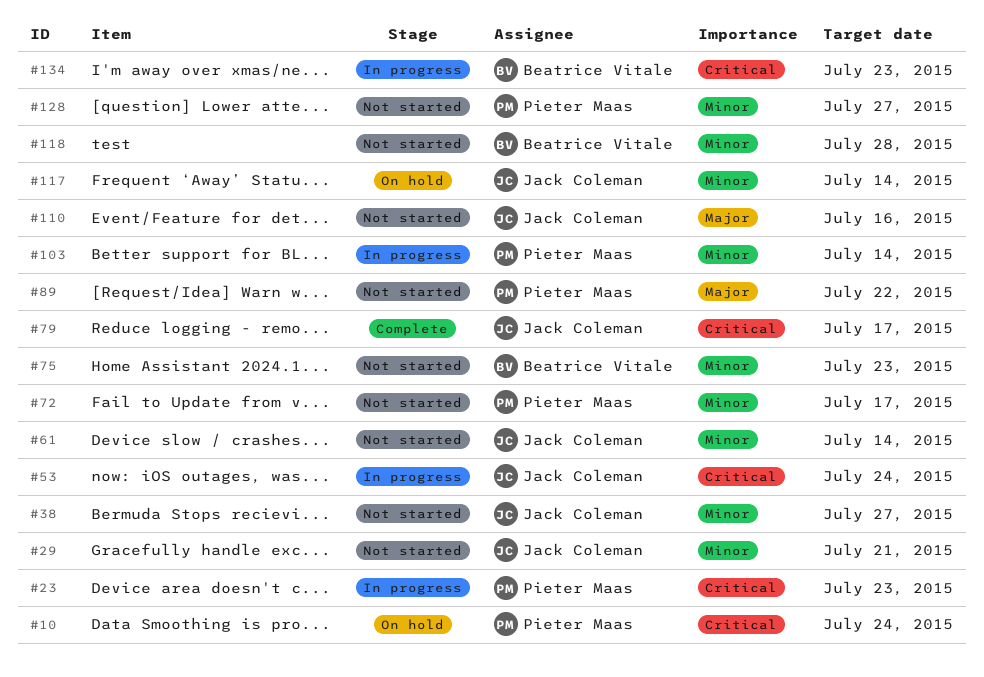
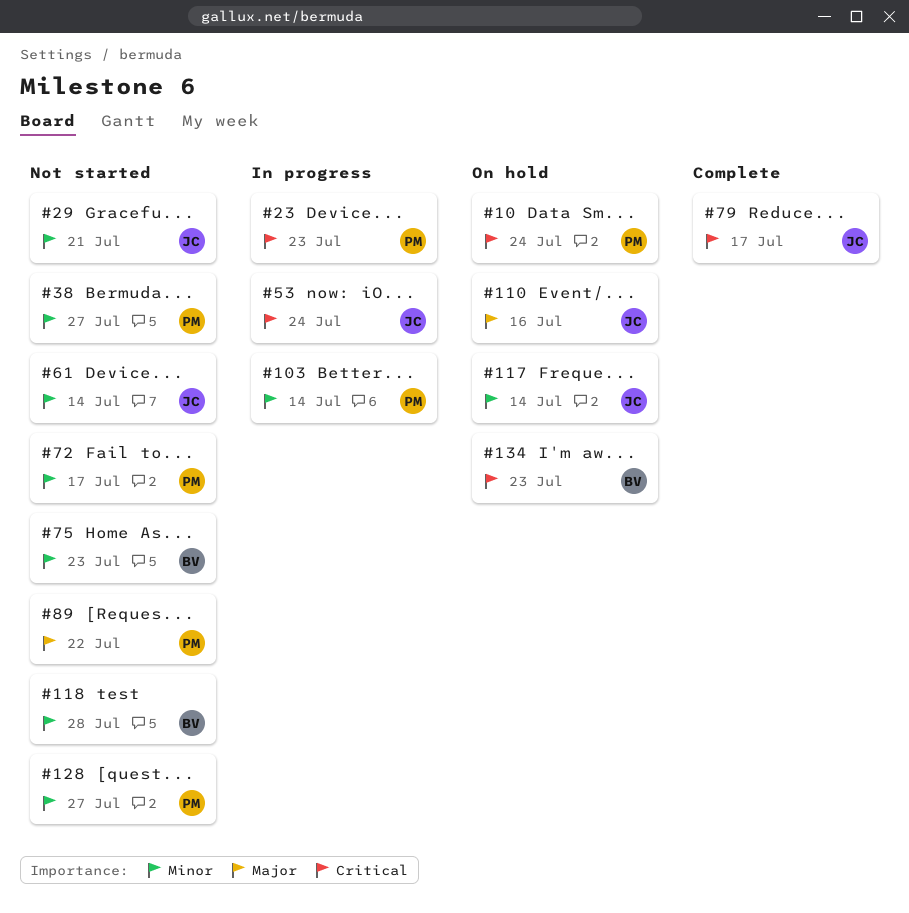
#38, owner: Jack Coleman -> Pieter Maas
#110, status: Not started -> On hold
#134, status: In progress -> On hold

